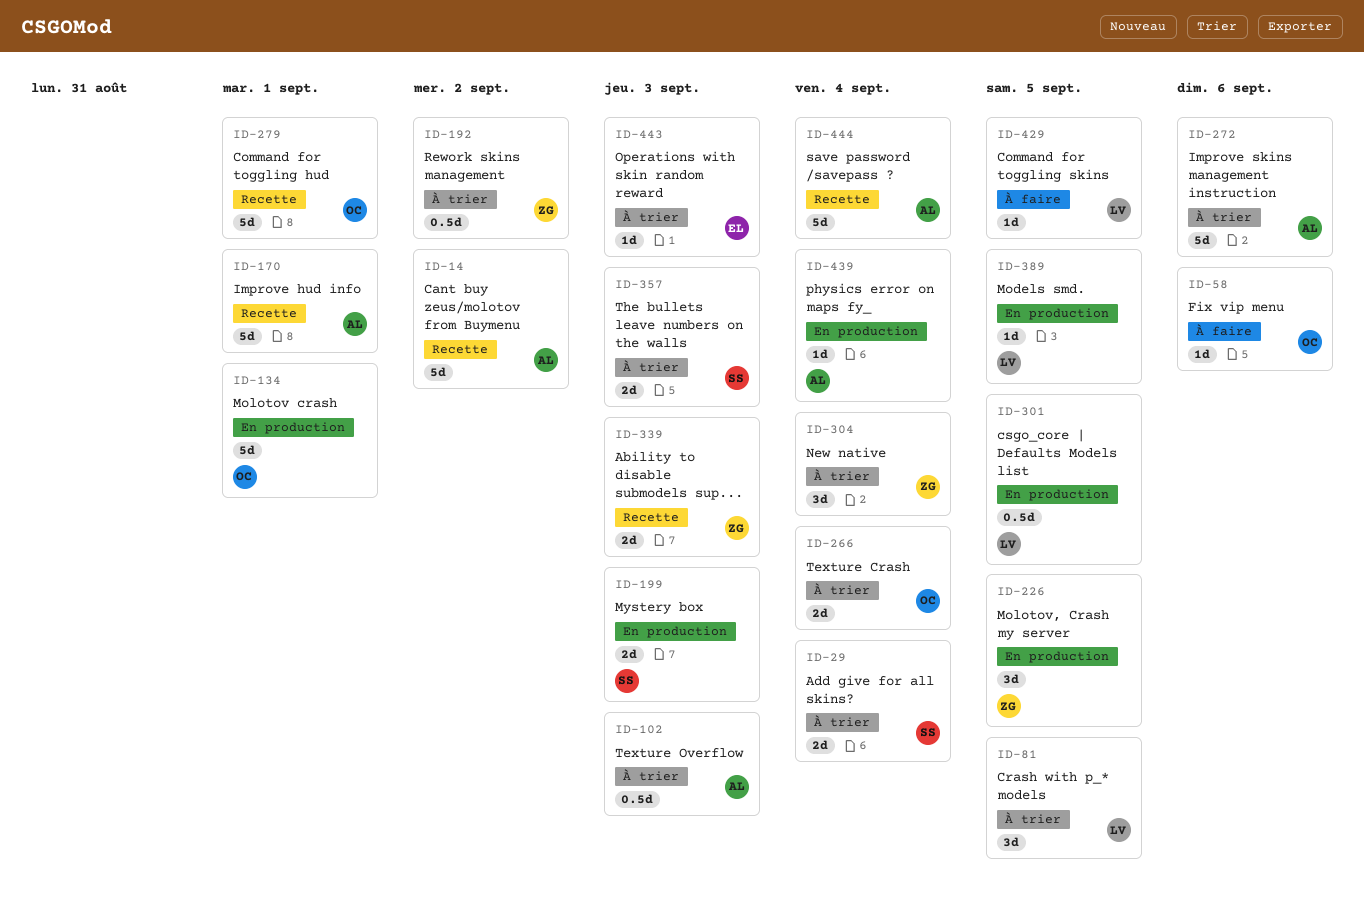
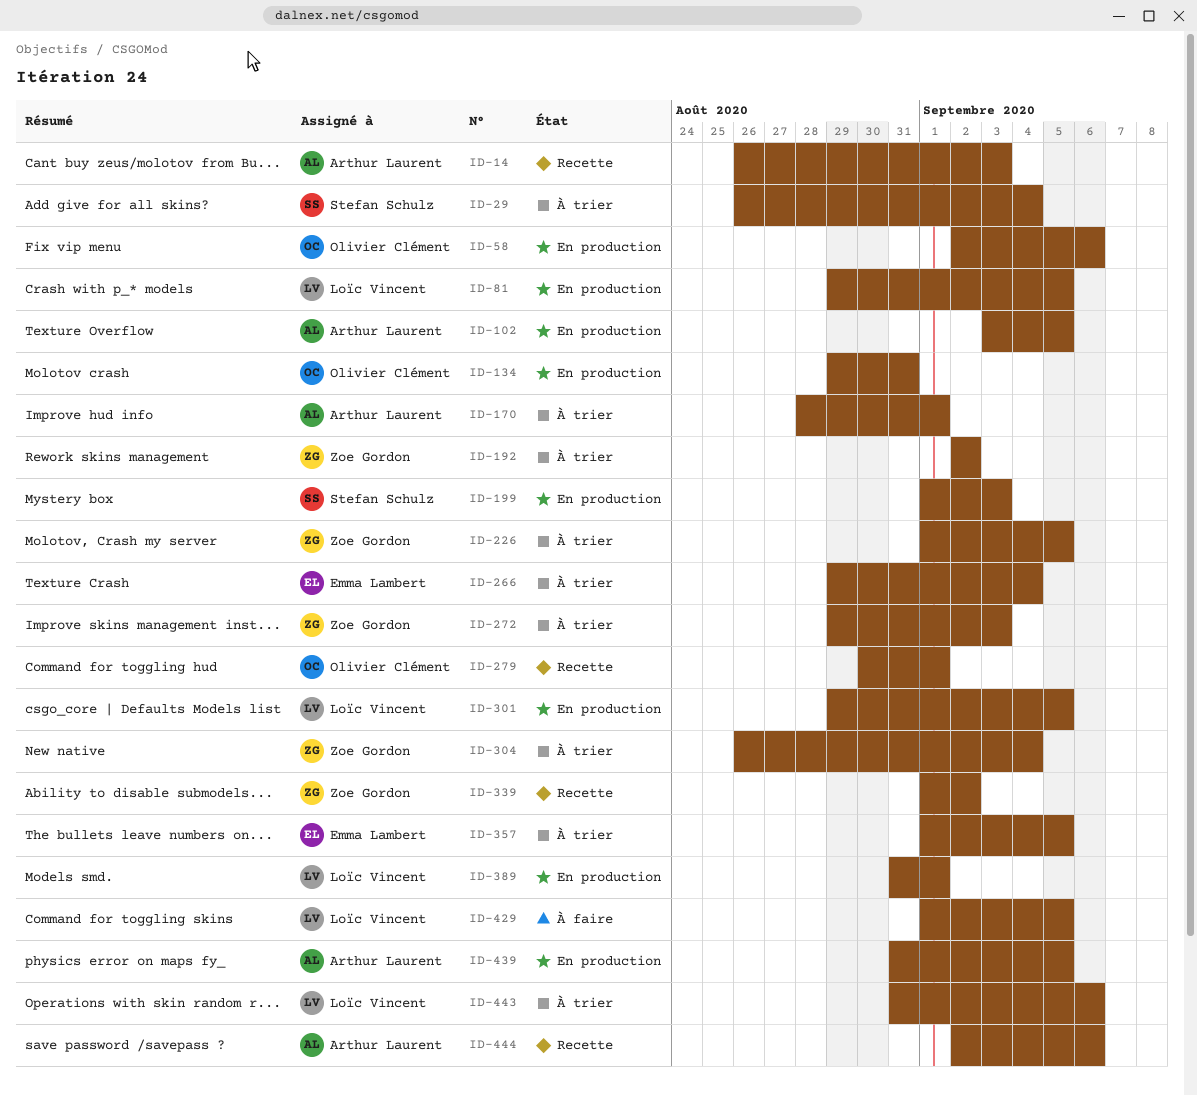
ID-14, due: Sep 2 -> Sep 3
ID-58, status: À faire -> En production
ID-81, status: À trier -> En production
ID-102, status: À trier -> En production
ID-102, due: Sep 3 -> Sep 5
ID-134, due: Sep 1 -> Aug 31
ID-170, status: Recette -> À trier
ID-226, status: En production -> À trier
ID-266, owner: Olivier Clément -> Emma Lambert
ID-272, owner: Arthur Laurent -> Zoe Gordon
ID-272, due: Sep 6 -> Sep 3
ID-339, due: Sep 3 -> Sep 2
ID-357, owner: Stefan Schulz -> Emma Lambert
ID-357, due: Sep 3 -> Sep 5
ID-389, due: Sep 5 -> Sep 1
ID-439, due: Sep 4 -> Sep 5
ID-443, owner: Emma Lambert -> Loïc Vincent
ID-443, due: Sep 3 -> Sep 6
ID-444, due: Sep 4 -> Sep 6

